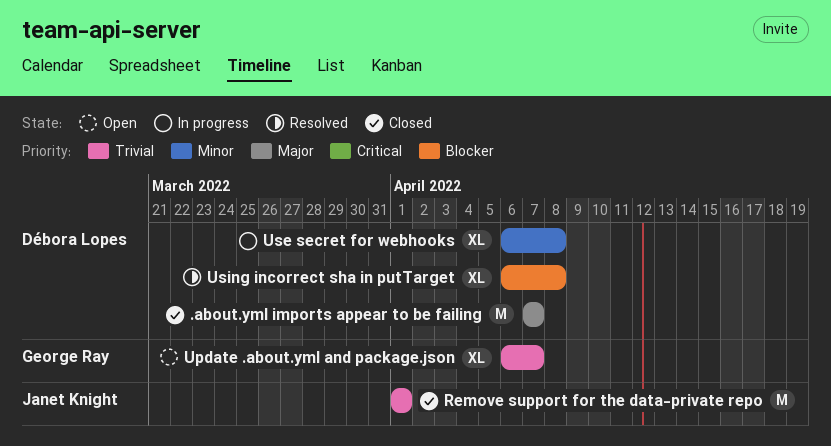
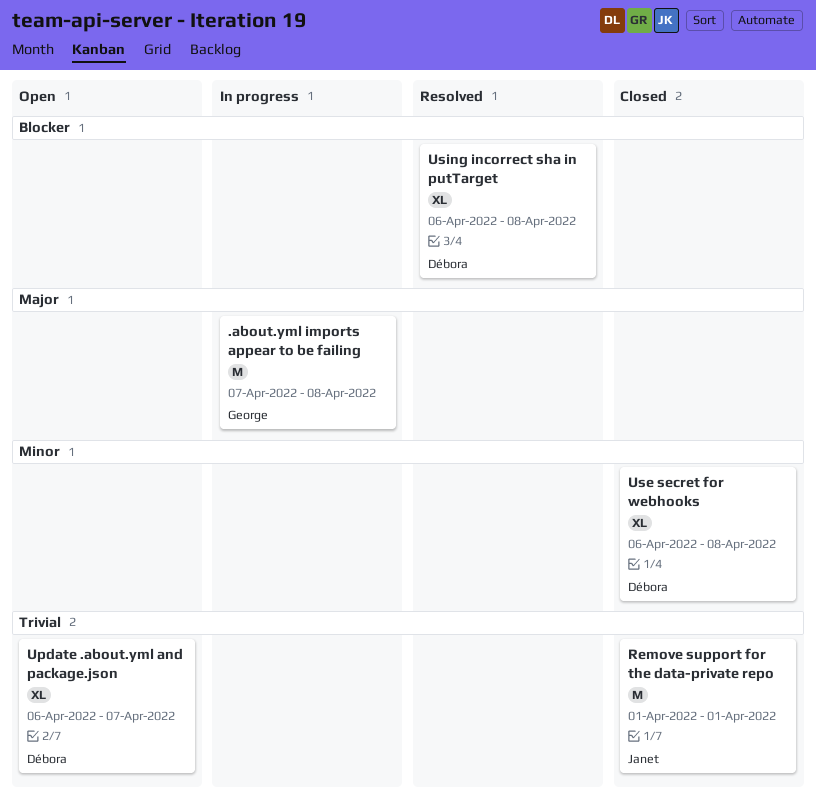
.about.yml imports appear to be failing, status: Closed -> In progress
.about.yml imports appear to be failing, owner: Débora Lopes -> George Ray
.about.yml imports appear to be failing, due: Apr 7 -> Apr 8
Update .about.yml and package.json, owner: George Ray -> Débora Lopes
Use secret for webhooks, status: In progress -> Closed

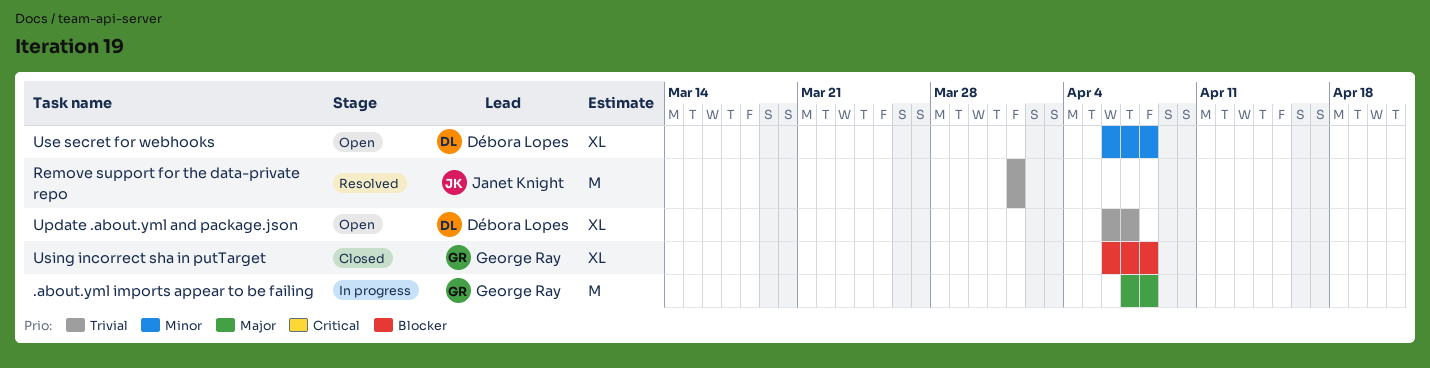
Remove support for the data-private repo, status: Closed -> Resolved
Use secret for webhooks, status: Closed -> Open
Using incorrect sha in putTarget, status: Resolved -> Closed
Using incorrect sha in putTarget, owner: Débora Lopes -> George Ray

